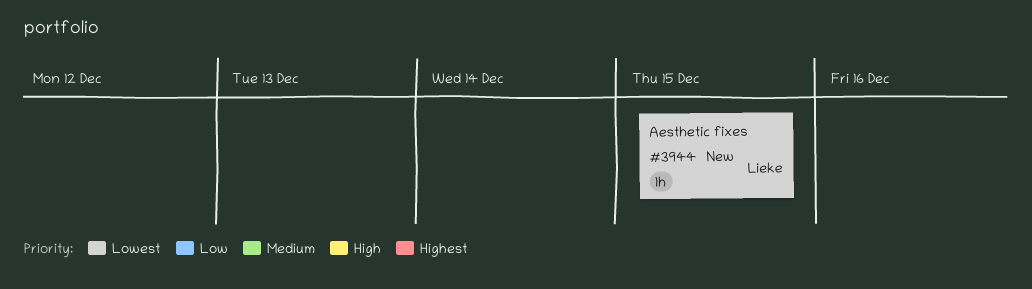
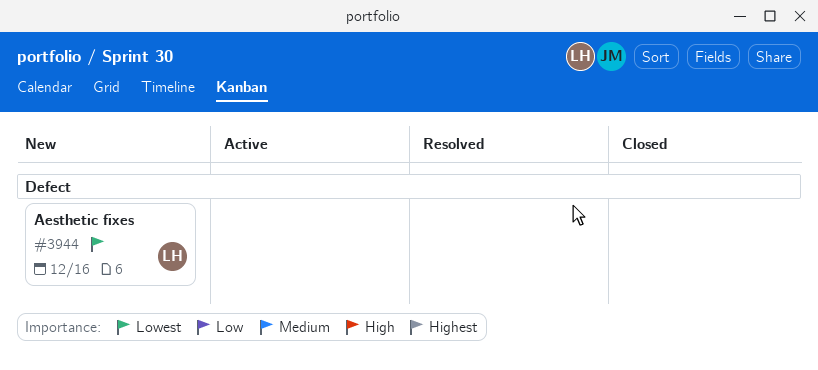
#3944, due: Dec 15 -> Dec 16

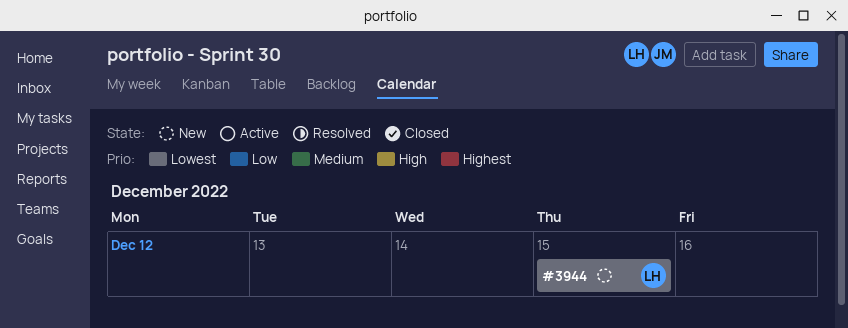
#3944, due: Dec 16 -> Dec 15

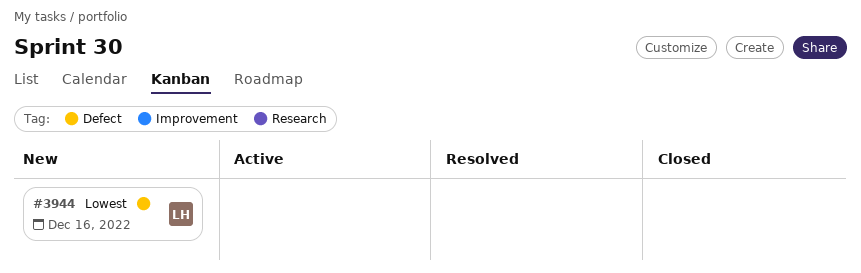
#3944, due: Dec 15 -> Dec 16

